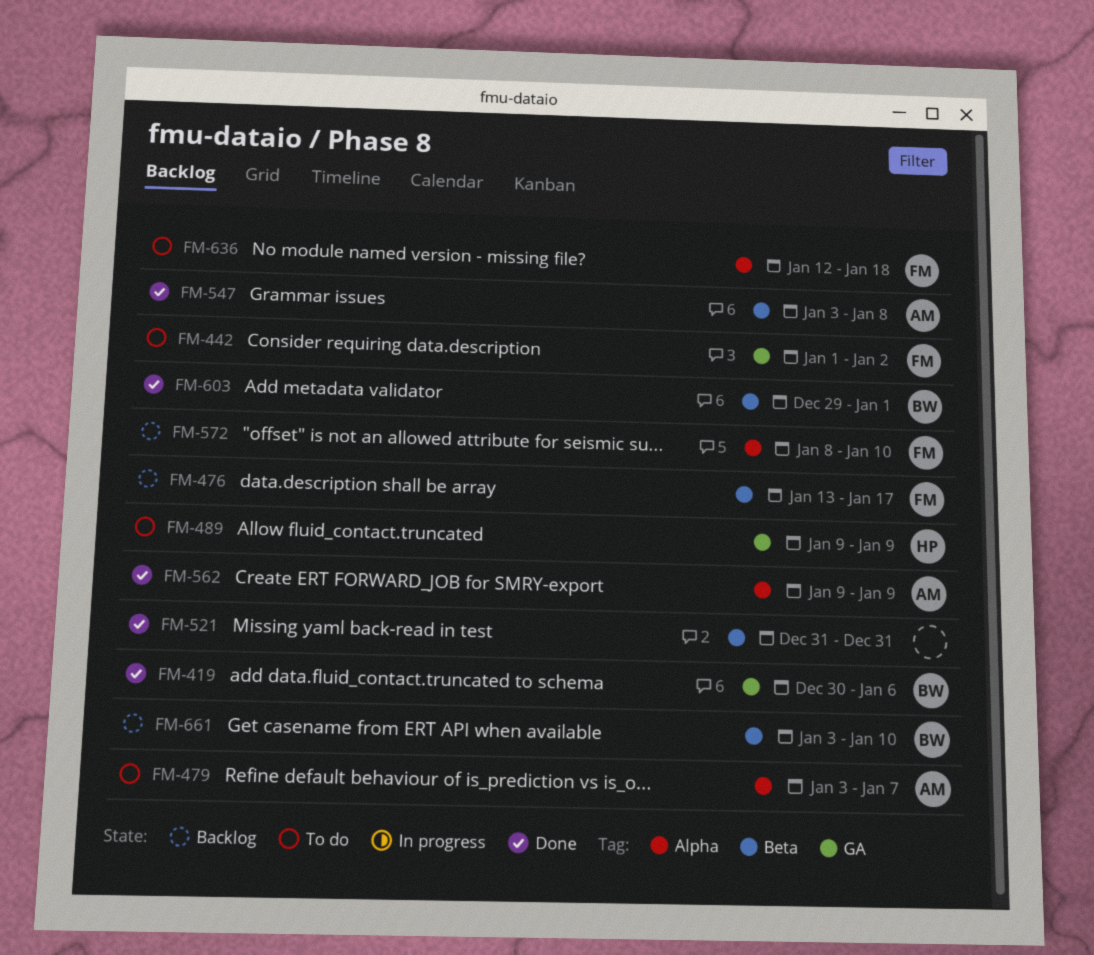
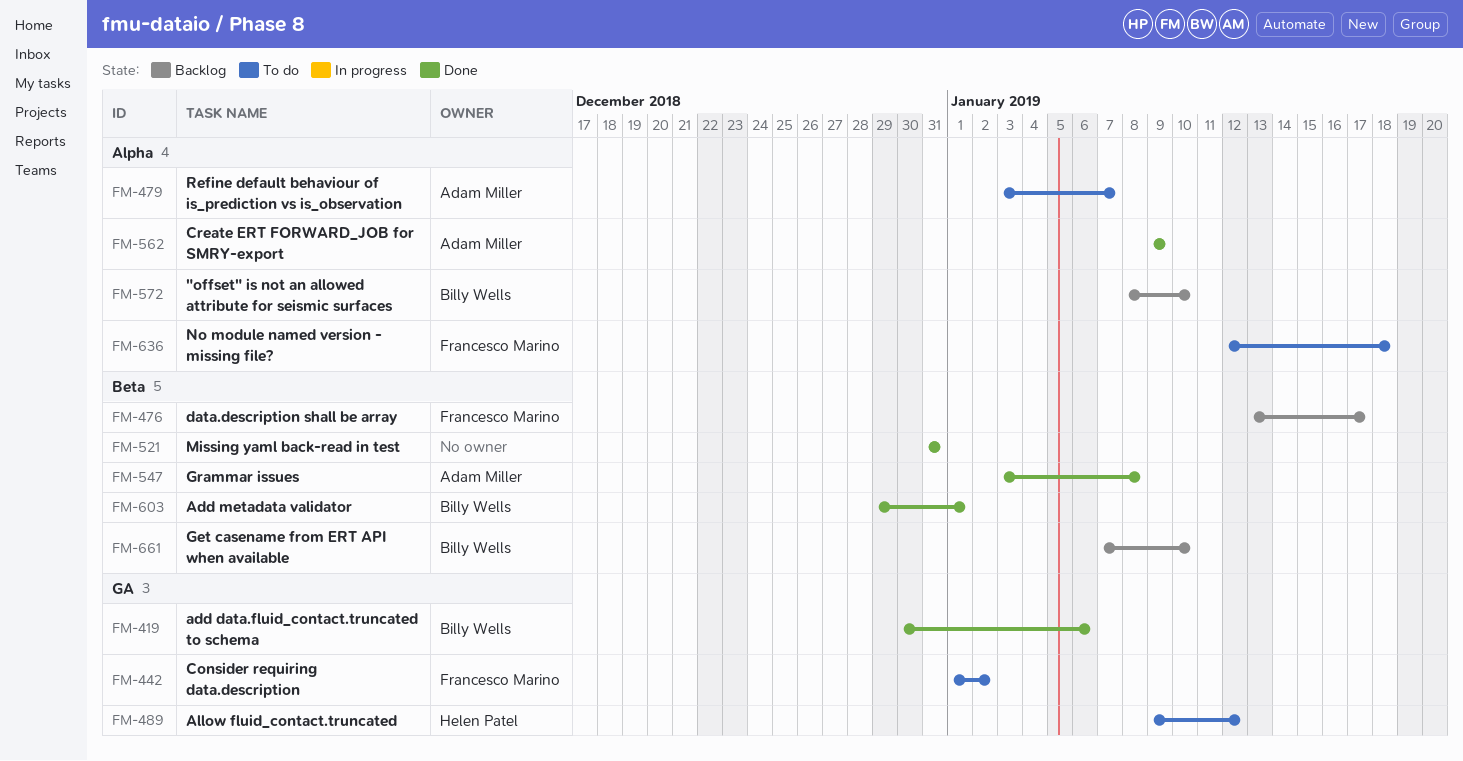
FM-489, due: Jan 9 -> Jan 12
FM-572, owner: Francesco Marino -> Billy Wells
FM-661, start: Jan 3 -> Jan 7

